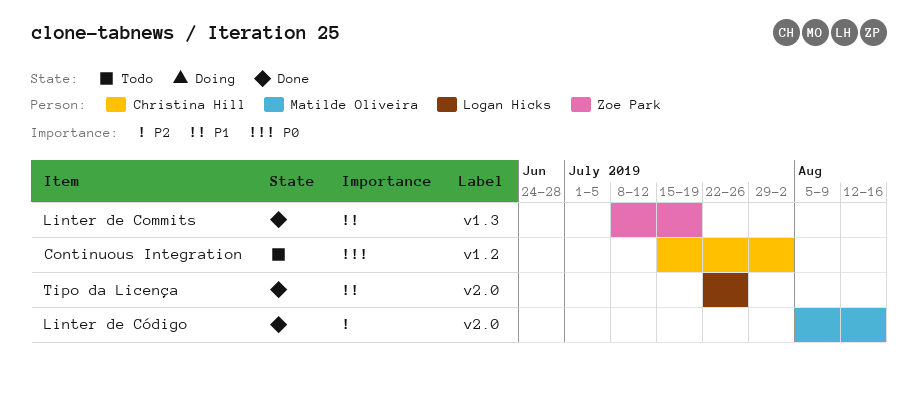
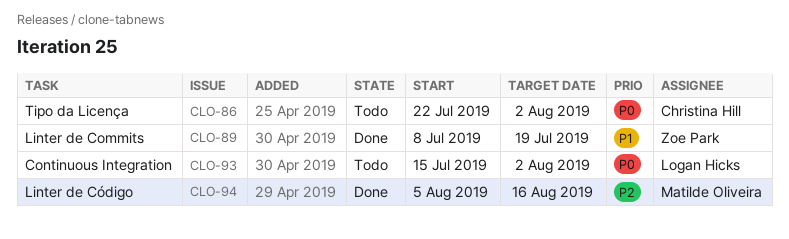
Continuous Integration, owner: Christina Hill -> Logan Hicks
Tipo da Licença, status: Done -> Todo
Tipo da Licença, owner: Logan Hicks -> Christina Hill
Tipo da Licença, priority: P1 -> P0
Tipo da Licença, due: Jul 26 -> Aug 2

